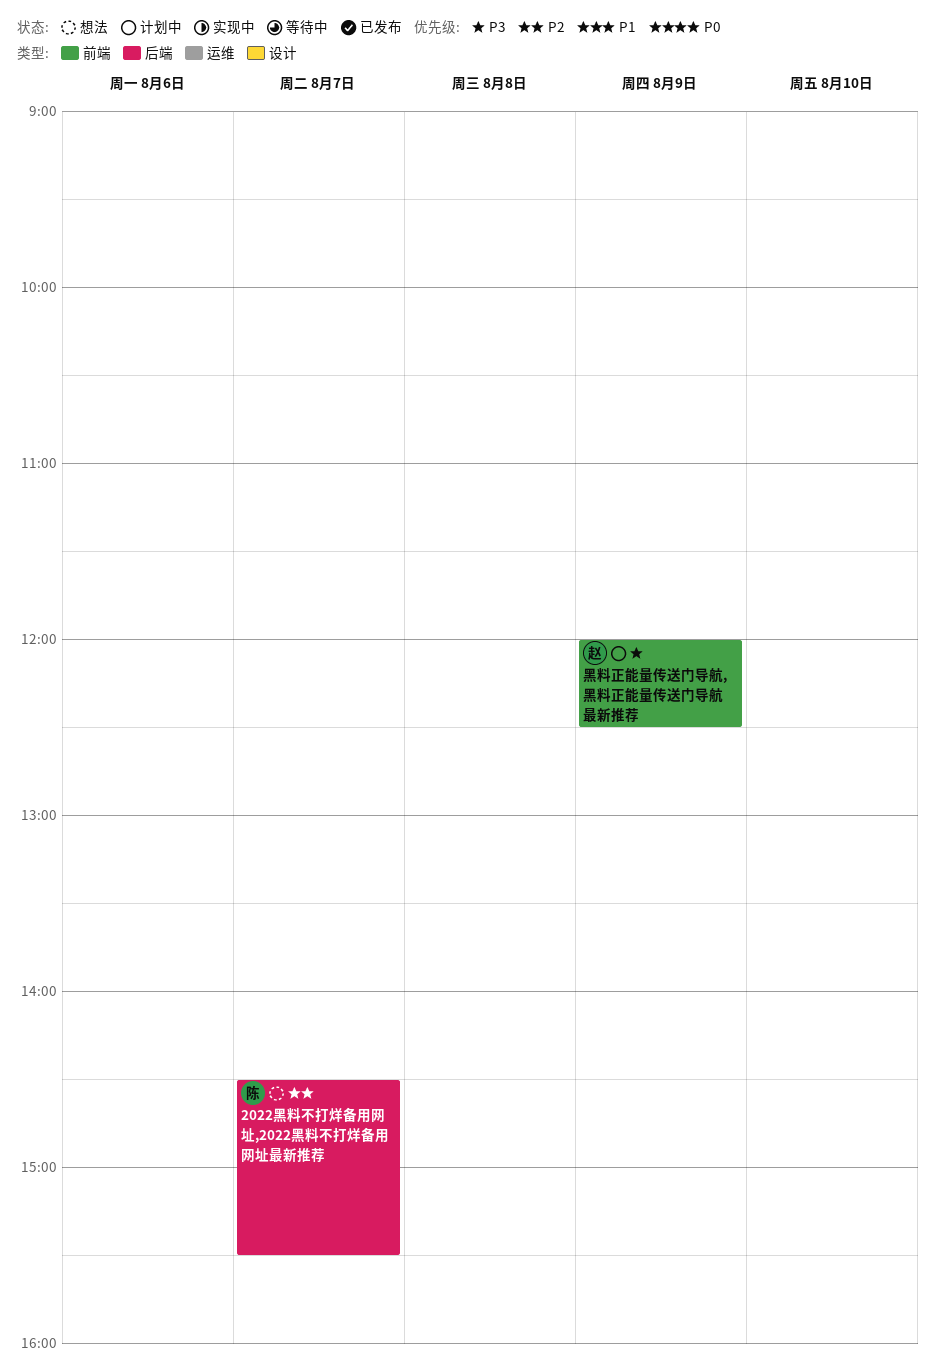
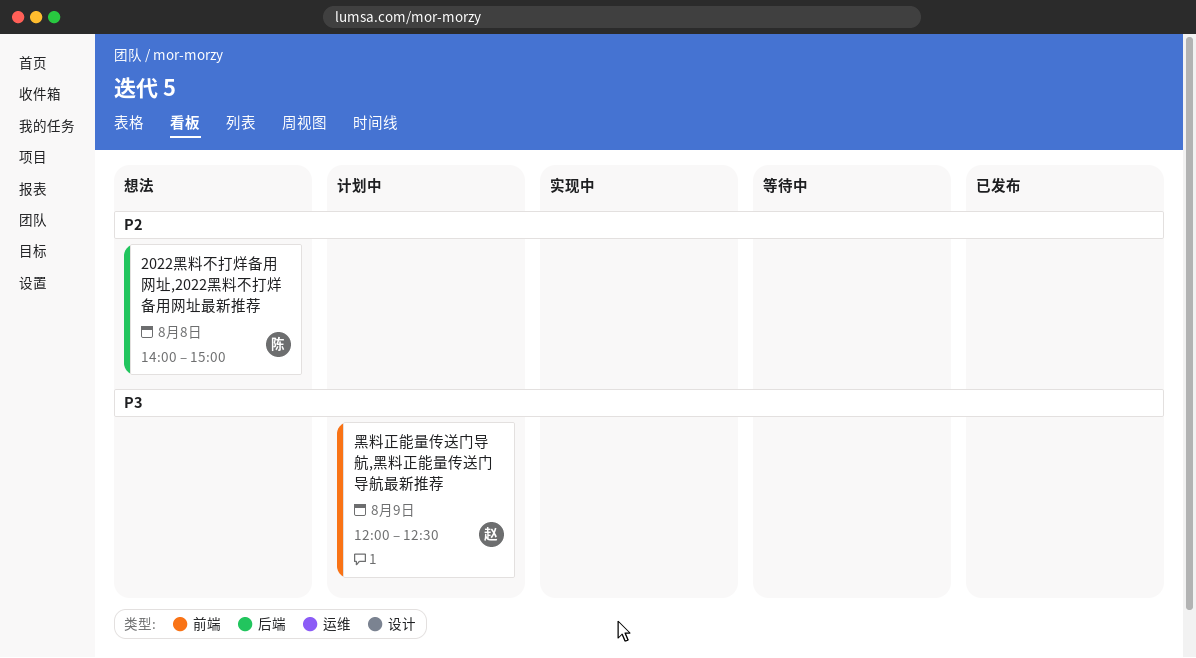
2022黑料不打烊备用网址,2022黑料不打烊备用网址最新推荐, day: Aug 7 -> Aug 8
2022黑料不打烊备用网址,2022黑料不打烊备用网址最新推荐, begins: 14:30 -> 14:00
2022黑料不打烊备用网址,2022黑料不打烊备用网址最新推荐, ends: 15:30 -> 15:00

